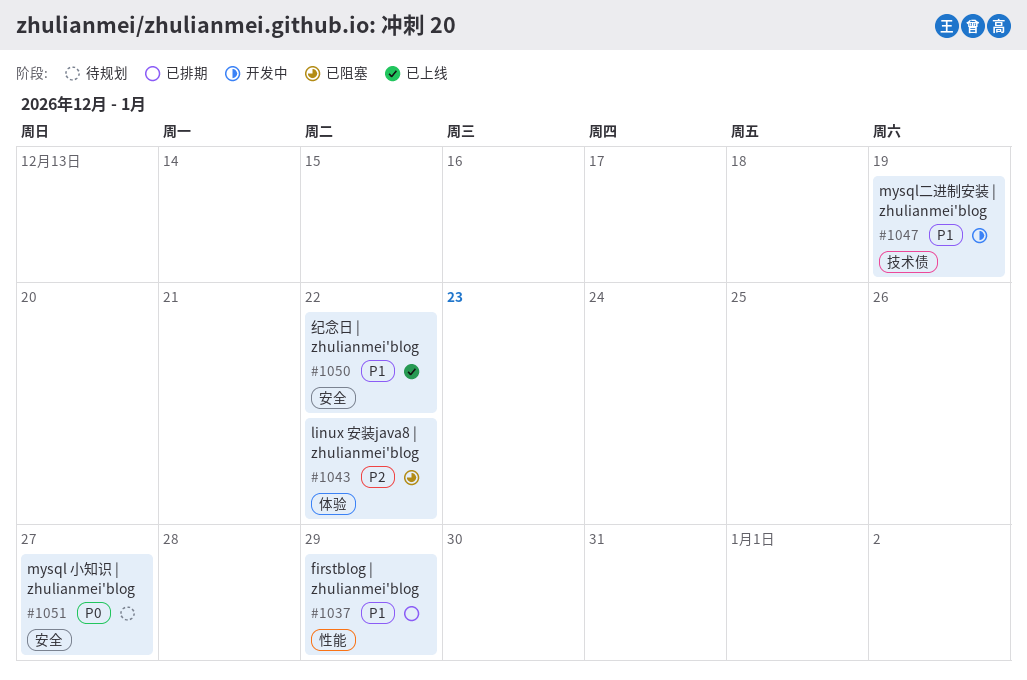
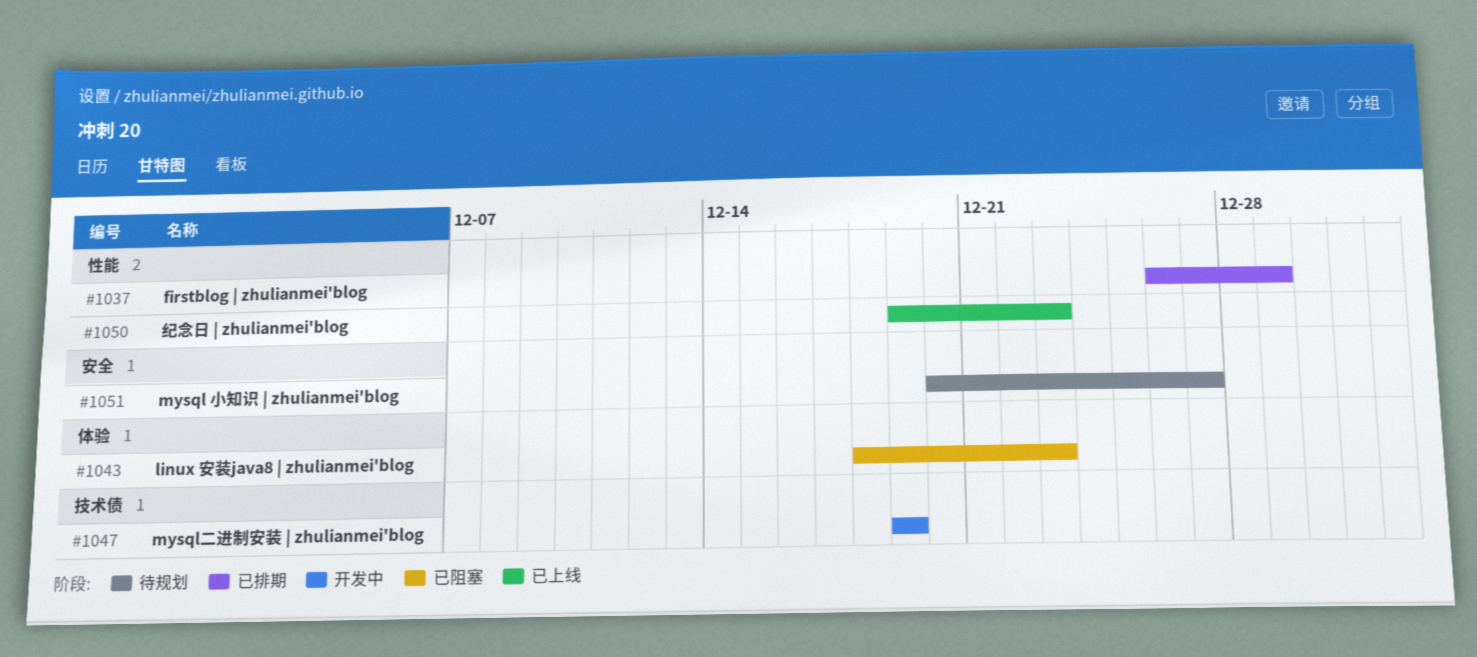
#1043, due: Dec 22 -> Dec 23
#1050, label: 安全 -> 性能
#1050, due: Dec 22 -> Dec 23

